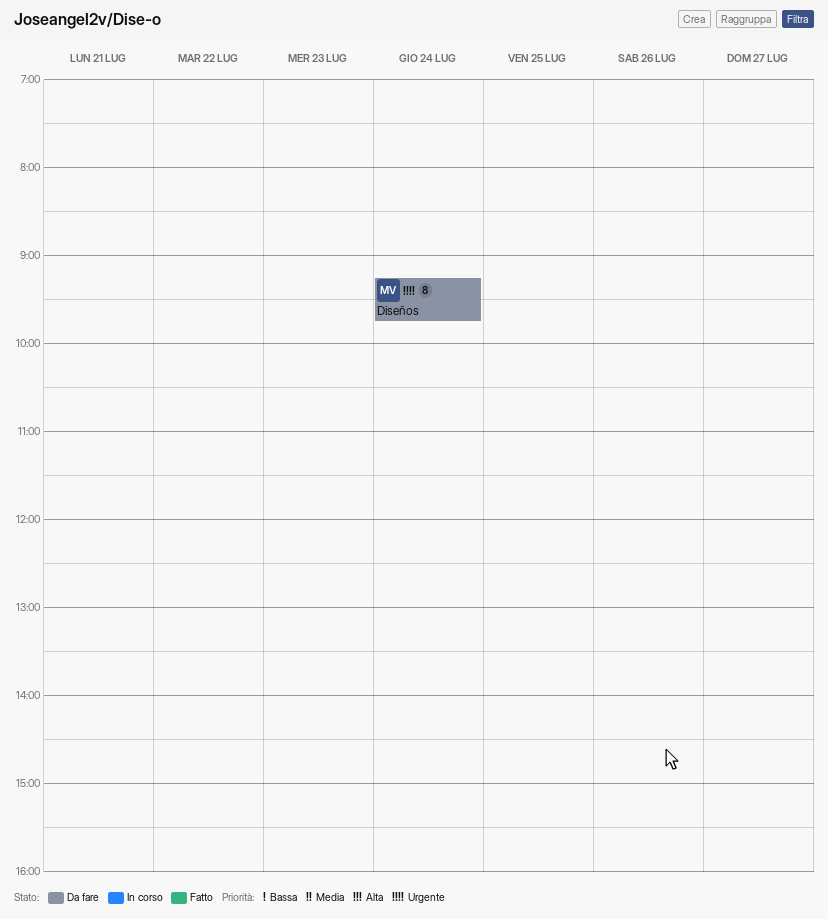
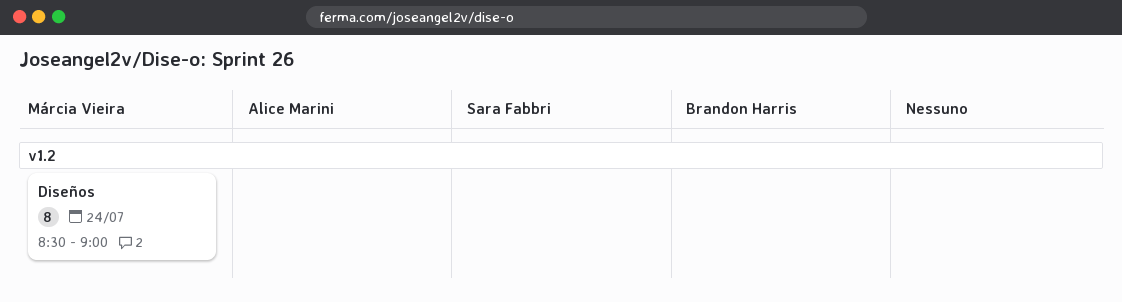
Diseños, begins: 09:15 -> 08:30
Diseños, ends: 09:45 -> 09:00

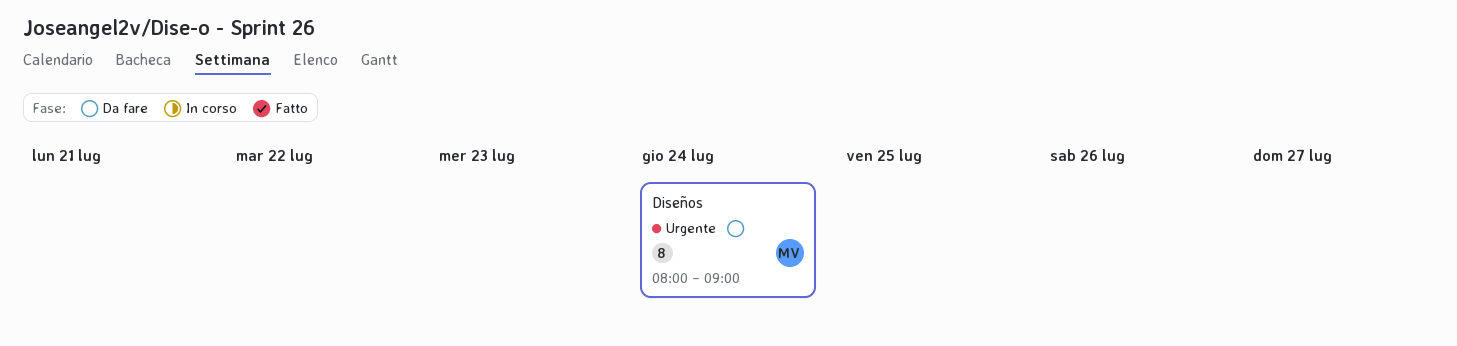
Diseños, begins: 08:30 -> 08:00

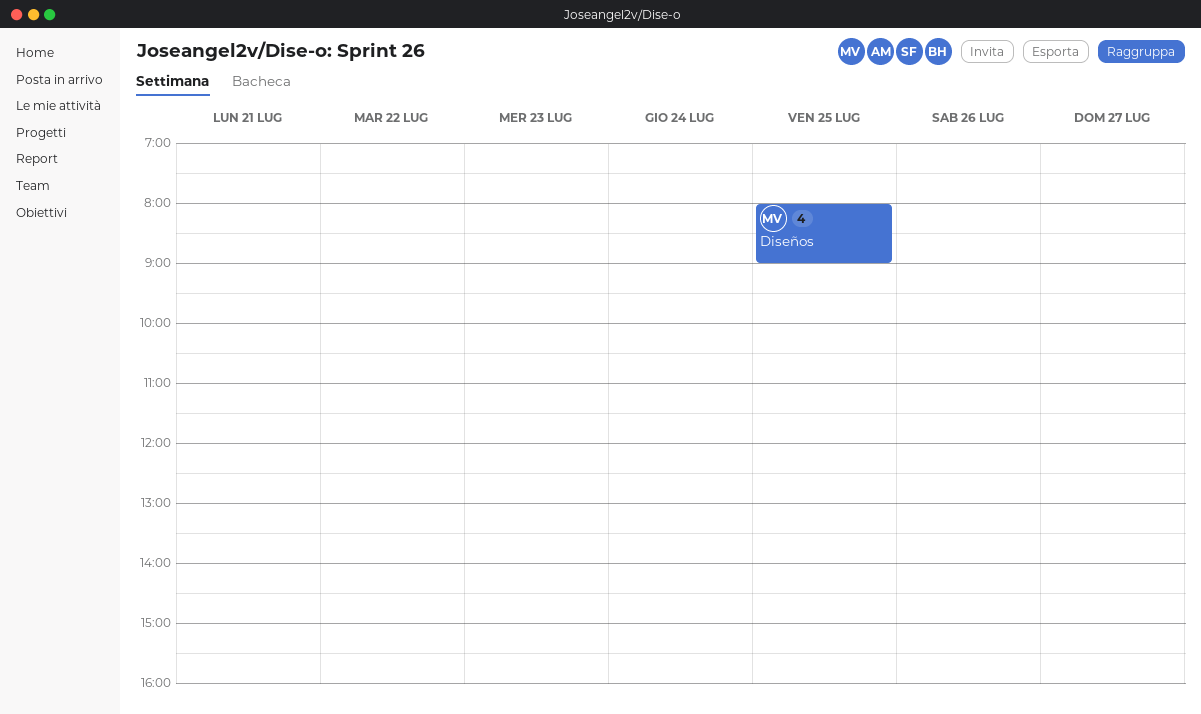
Diseños, estimate: 8 -> 4
Diseños, day: Jul 24 -> Jul 25

